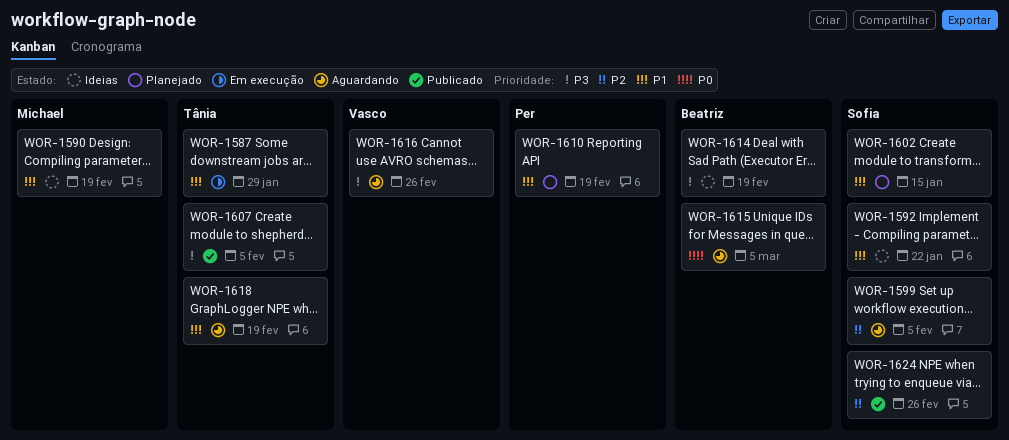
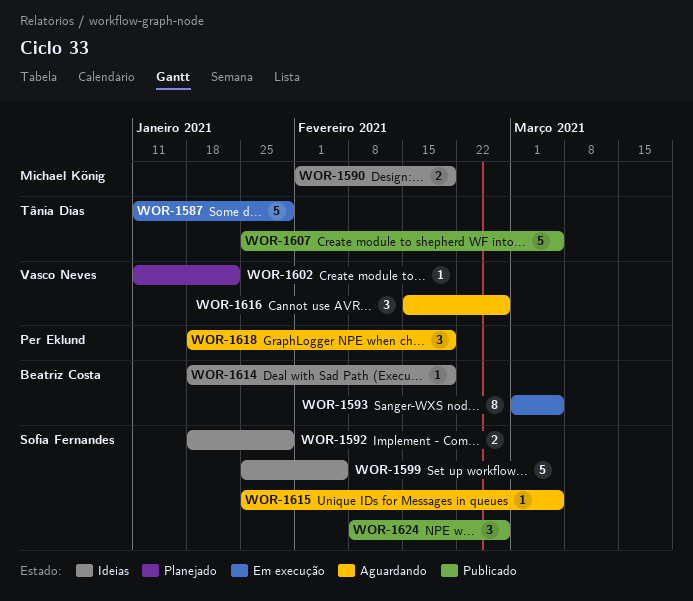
WOR-1592, due: Jan 22 -> Jan 29
WOR-1593: none -> present
WOR-1599, status: Aguardando -> Ideias
WOR-1602, owner: Sofia Fernandes -> Vasco Neves
WOR-1602, due: Jan 15 -> Jan 22
WOR-1607, due: Feb 5 -> Mar 5
WOR-1610: present -> none
WOR-1615, owner: Beatriz Costa -> Sofia Fernandes
WOR-1618, owner: Tânia Dias -> Per Eklund

